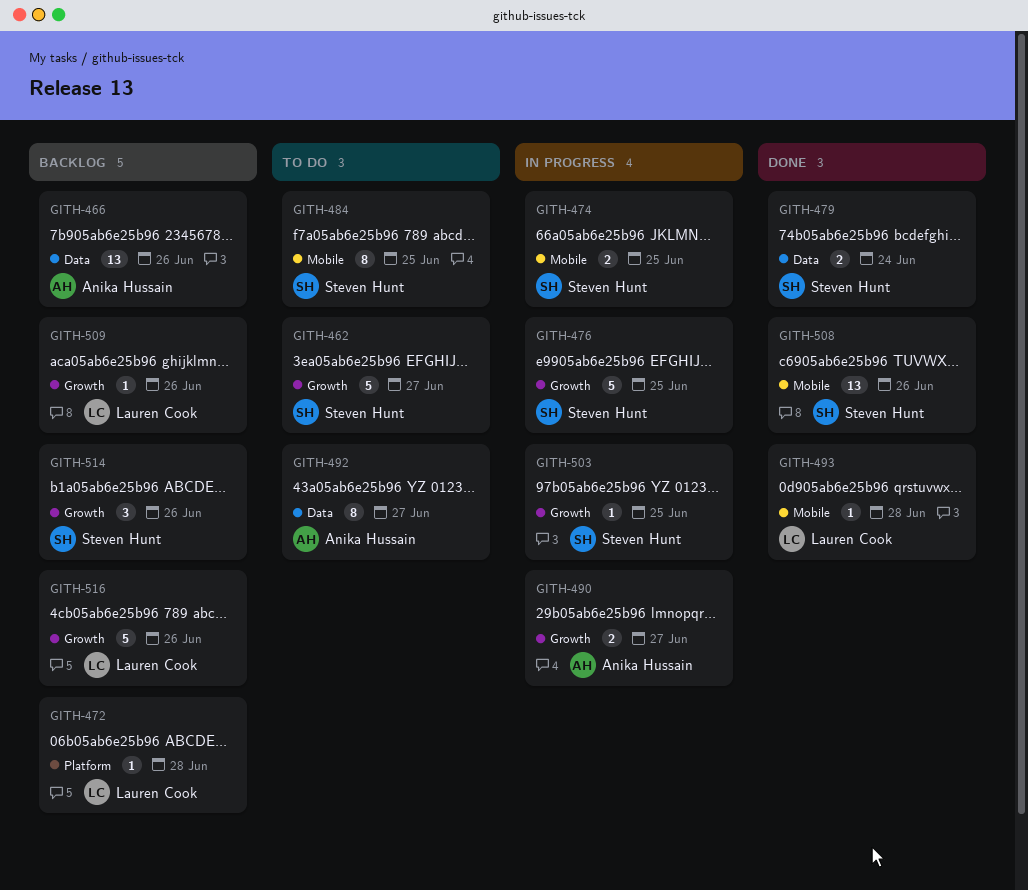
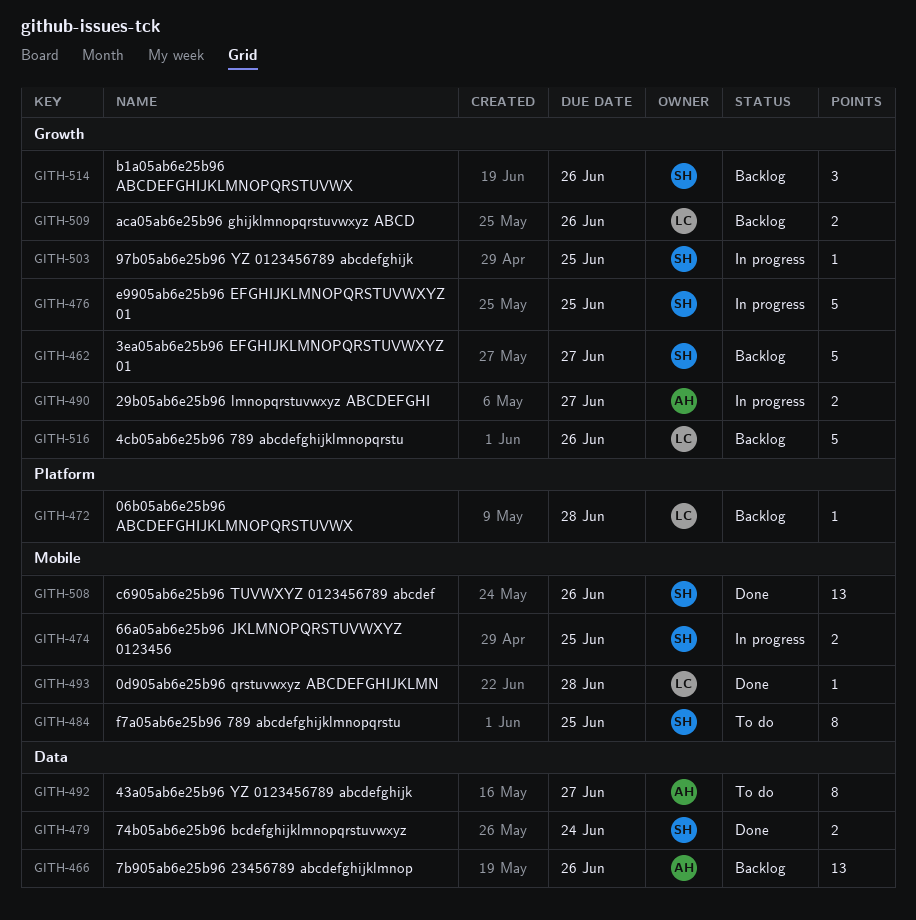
GITH-462, status: To do -> Backlog
GITH-509, estimate: 1 -> 2

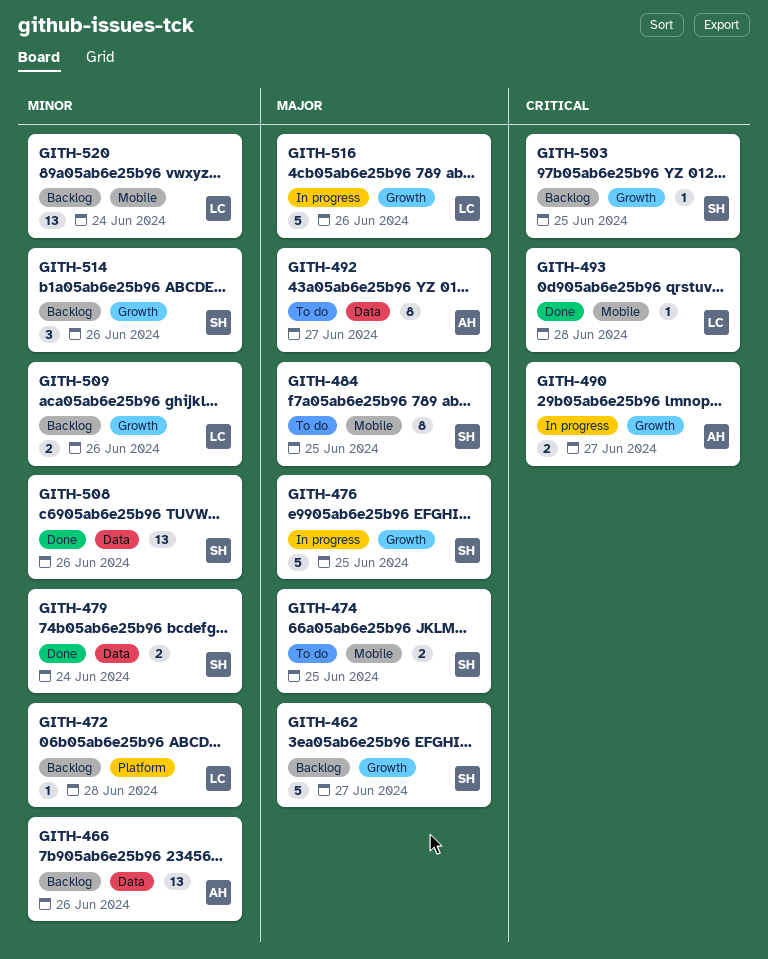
GITH-474, status: In progress -> To do
GITH-503, status: In progress -> Backlog
GITH-508, label: Mobile -> Data
GITH-516, status: Backlog -> In progress
GITH-520: none -> present

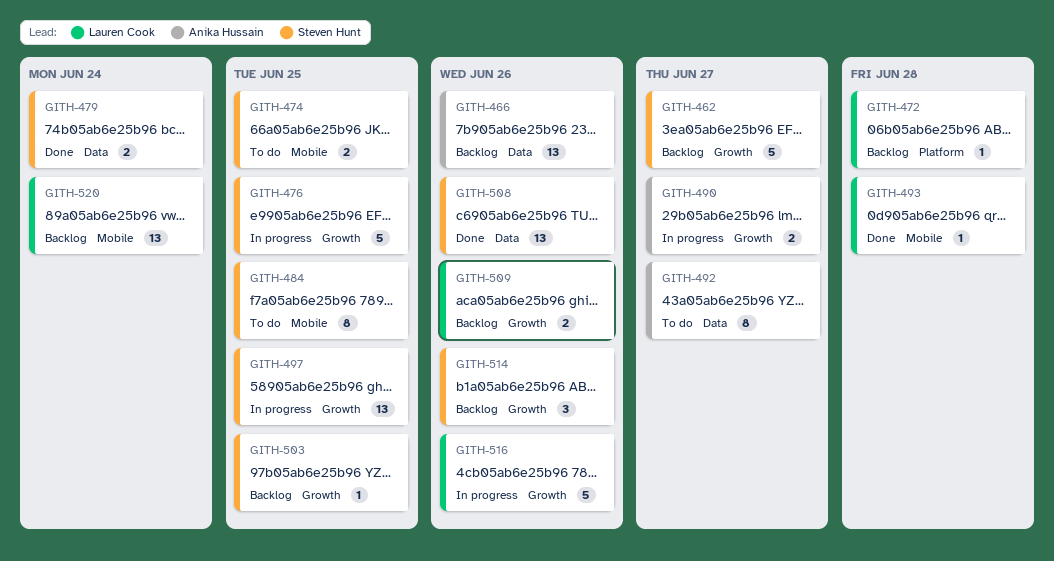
GITH-497: none -> present

